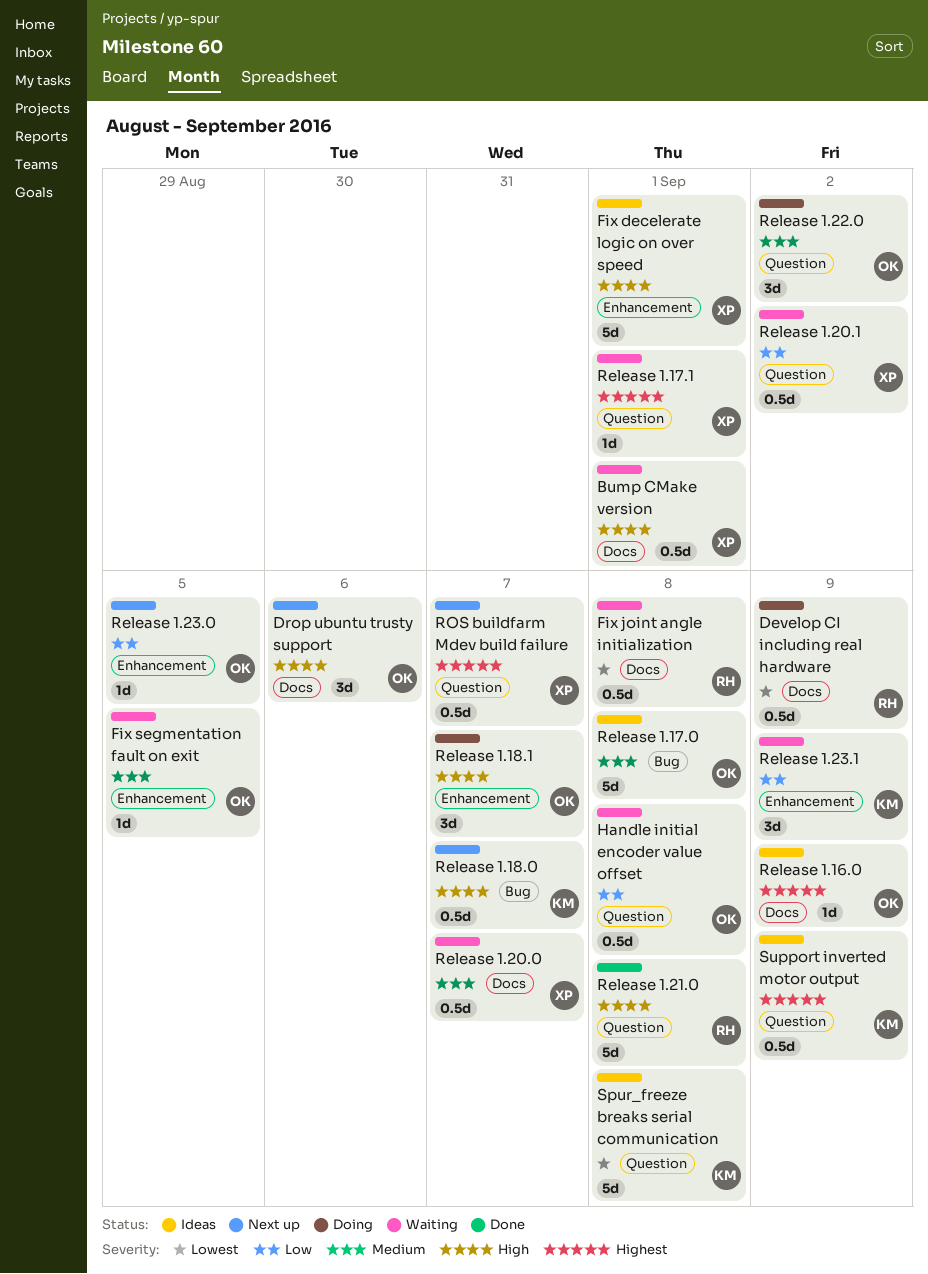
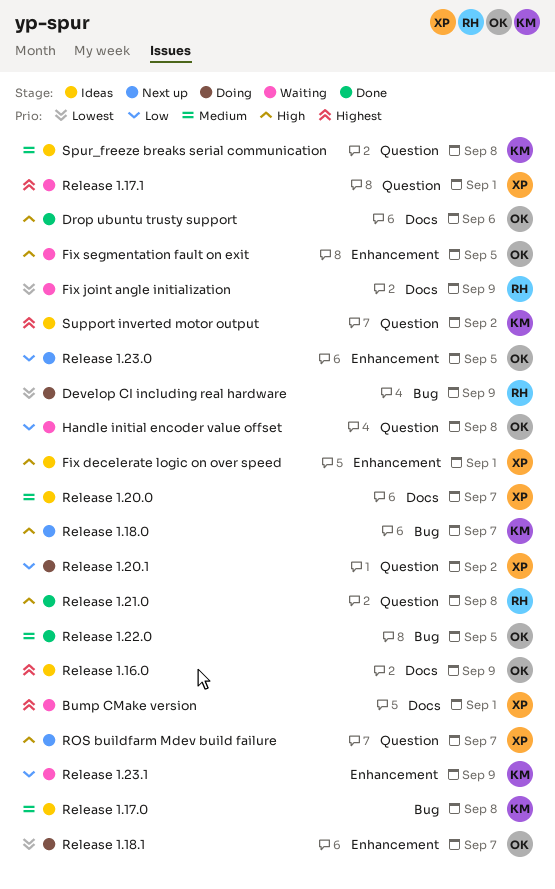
Bump CMake version, priority: High -> Highest
Develop CI including real hardware, label: Docs -> Bug
Drop ubuntu trusty support, status: Next up -> Done
Fix joint angle initialization, due: Sep 8 -> Sep 9
Fix segmentation fault on exit, priority: Medium -> High
Release 1.17.0, owner: OK -> KM
Release 1.18.1, priority: High -> Lowest
Release 1.20.0, status: Waiting -> Ideas
Release 1.20.1, status: Waiting -> Doing
Release 1.22.0, status: Doing -> Done
Release 1.22.0, label: Question -> Bug
Release 1.22.0, due: Sep 2 -> Sep 5
ROS buildfarm Mdev build failure, priority: Highest -> High
Spur_freeze breaks serial communication, priority: Lowest -> Medium
Support inverted motor output, due: Sep 9 -> Sep 2

